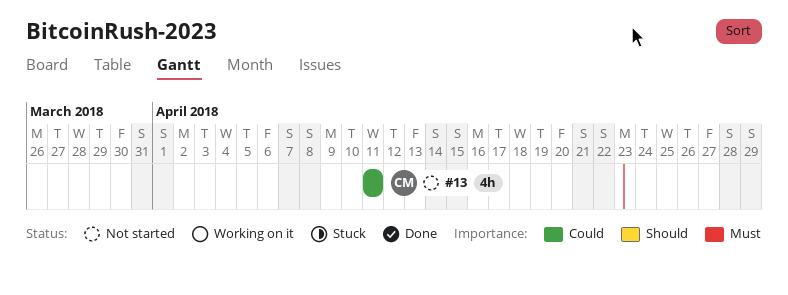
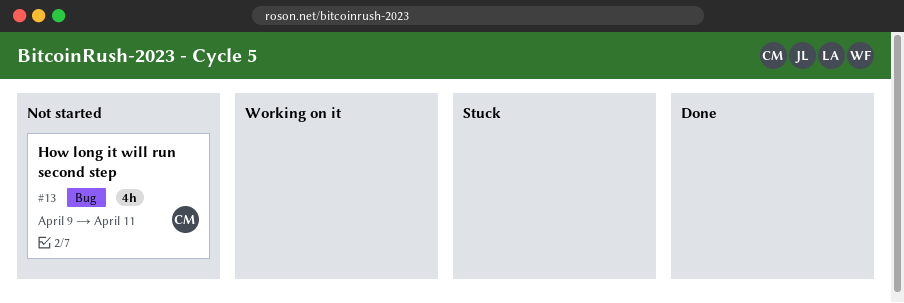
#13, start: Apr 11 -> Apr 9

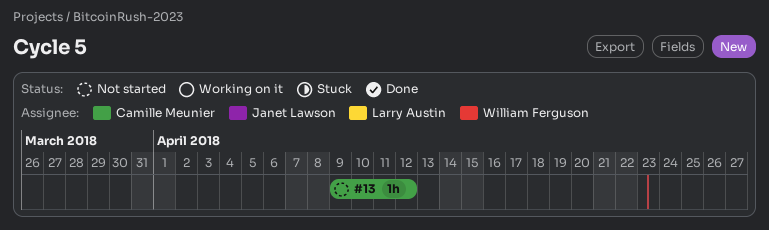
#13, estimate: 4h -> 1h
#13, due: Apr 11 -> Apr 12

